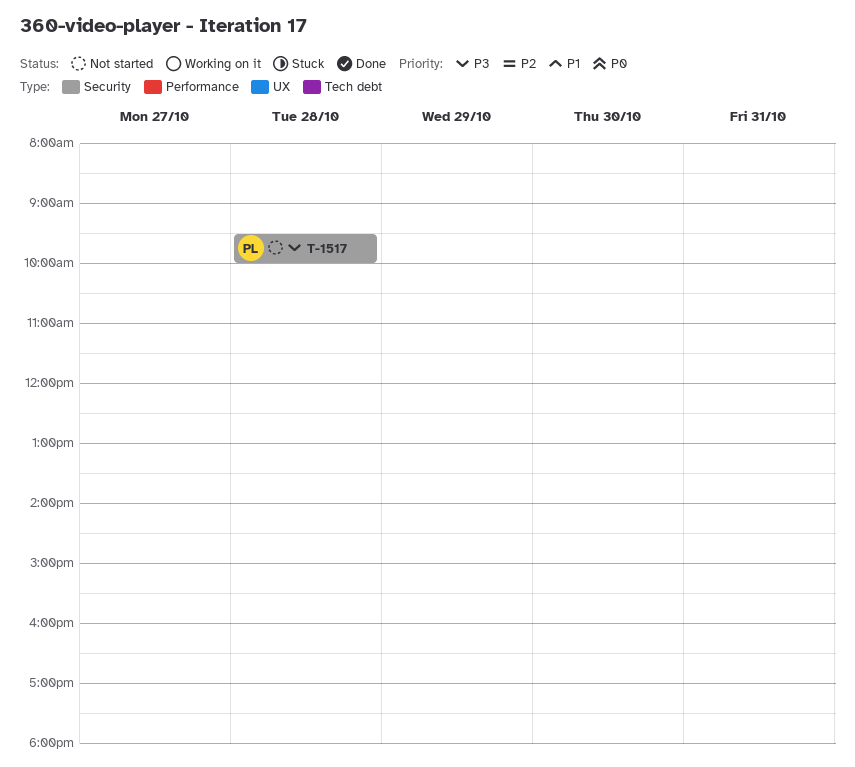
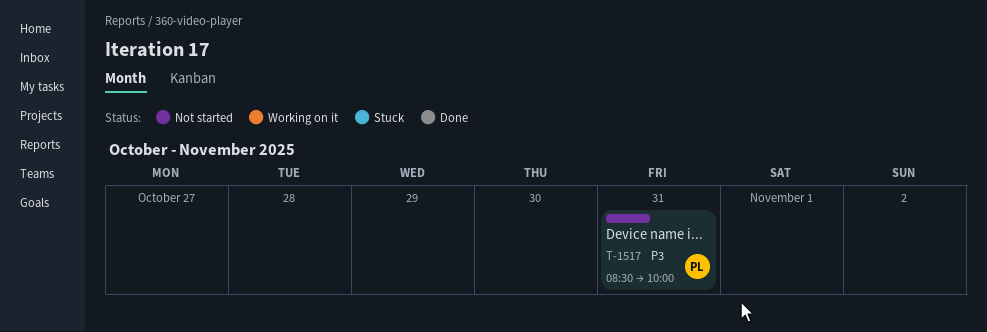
T-1517, day: Oct 28 -> Oct 31
T-1517, begins: 09:30 -> 08:30

